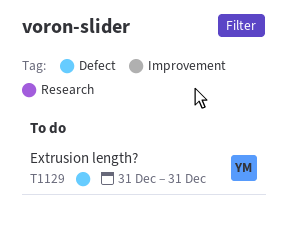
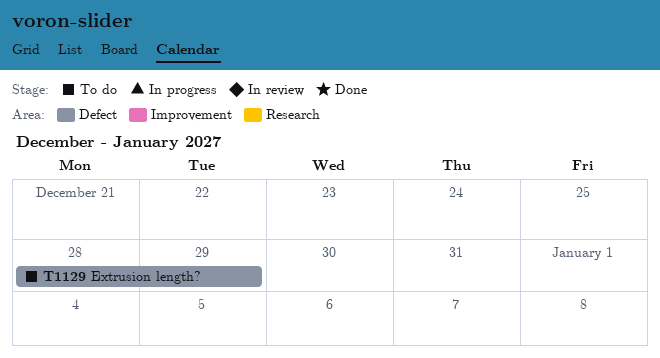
T1129, start: Dec 31 -> Dec 28
T1129, due: Dec 31 -> Dec 29

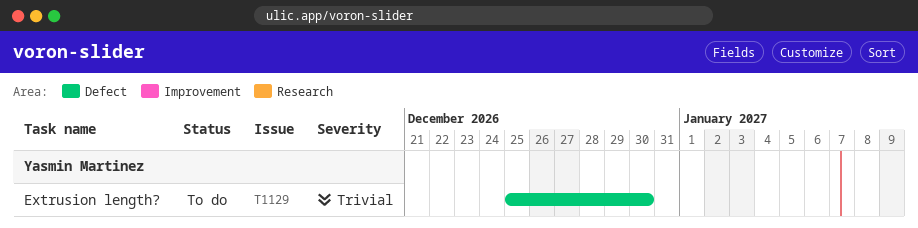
T1129, start: Dec 28 -> Dec 25
T1129, due: Dec 29 -> Dec 30

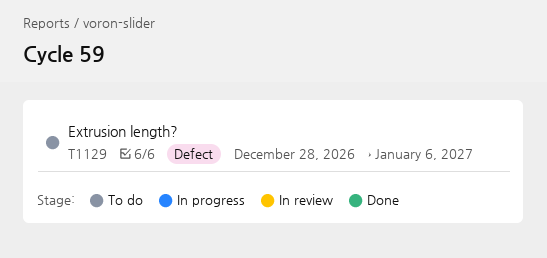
T1129, start: Dec 25 -> Dec 28
T1129, due: Dec 30 -> Jan 6

